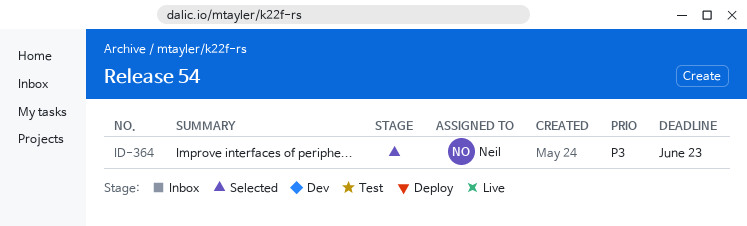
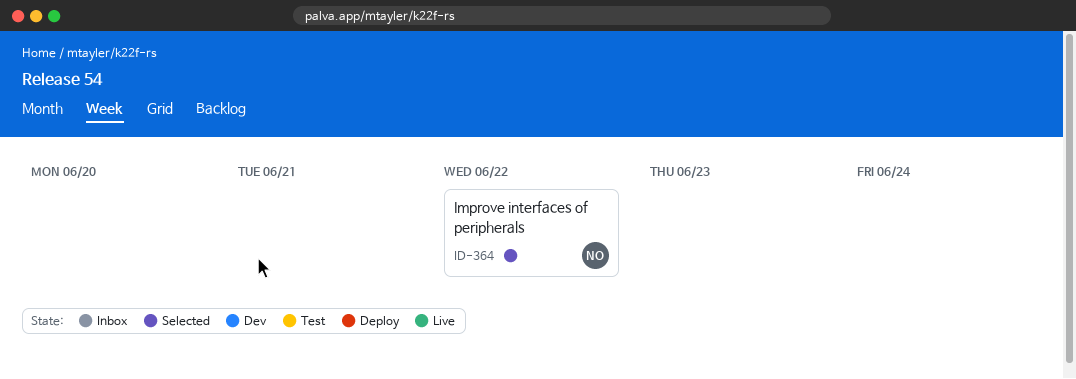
ID-364, due: Jun 23 -> Jun 22

